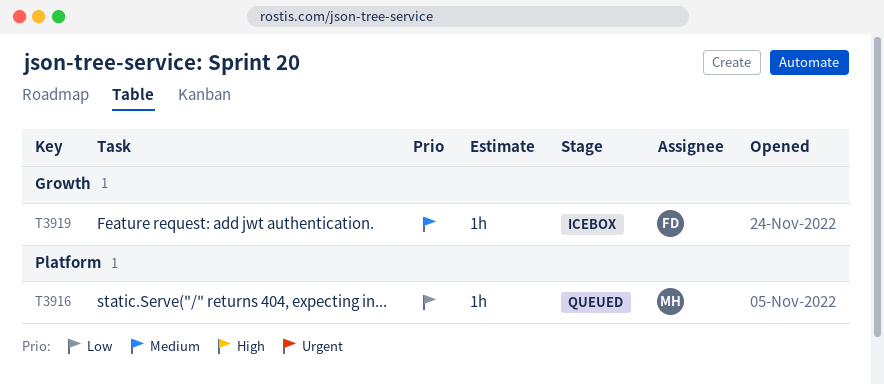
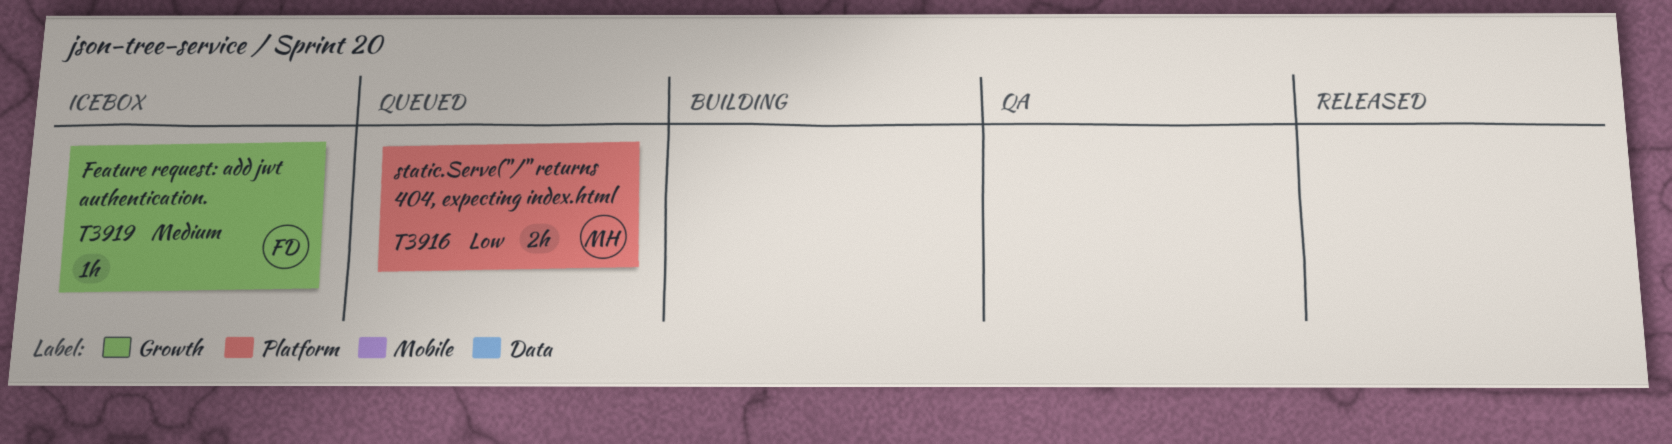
T3916, estimate: 1h -> 2h

